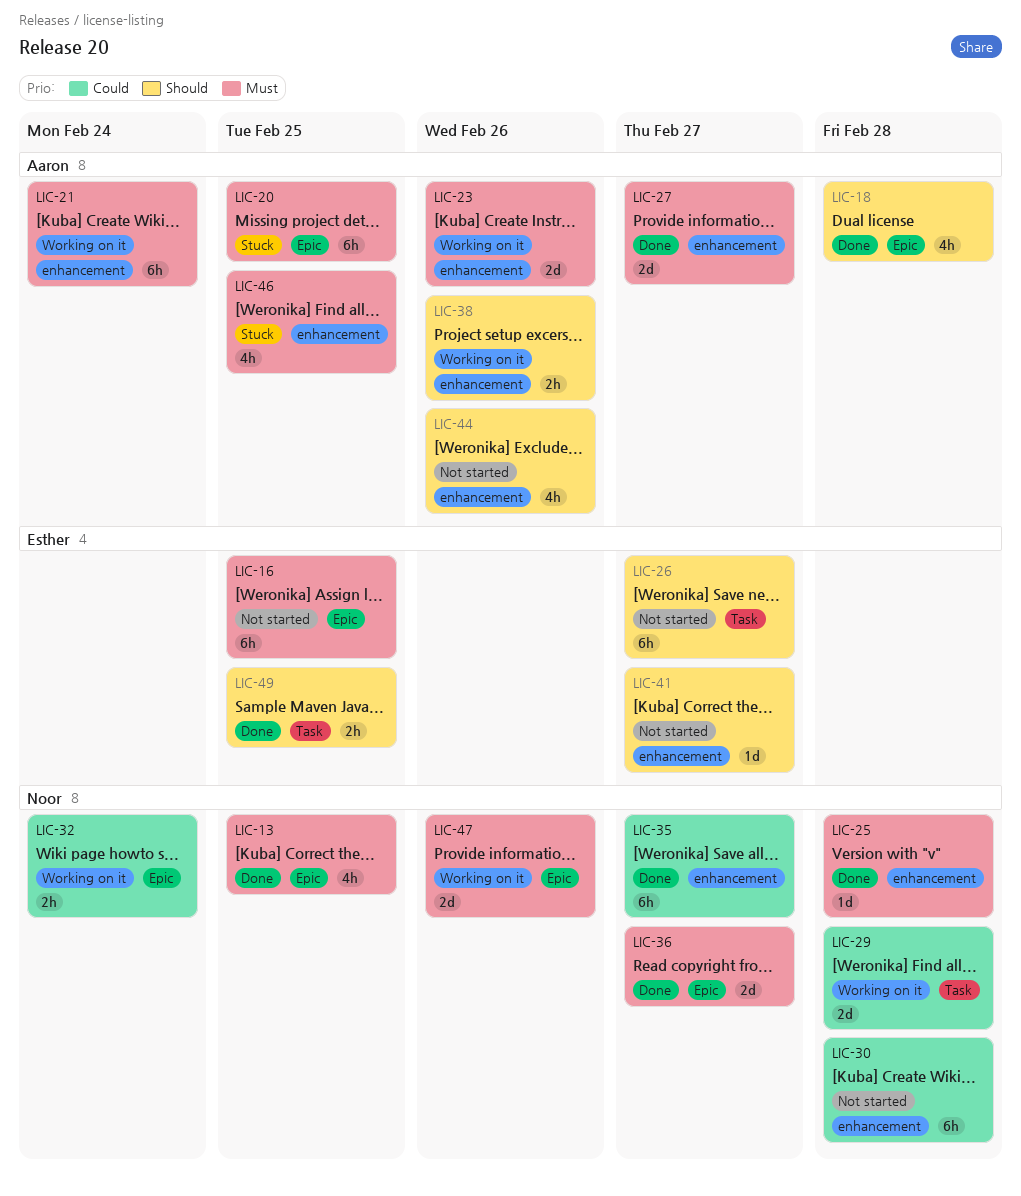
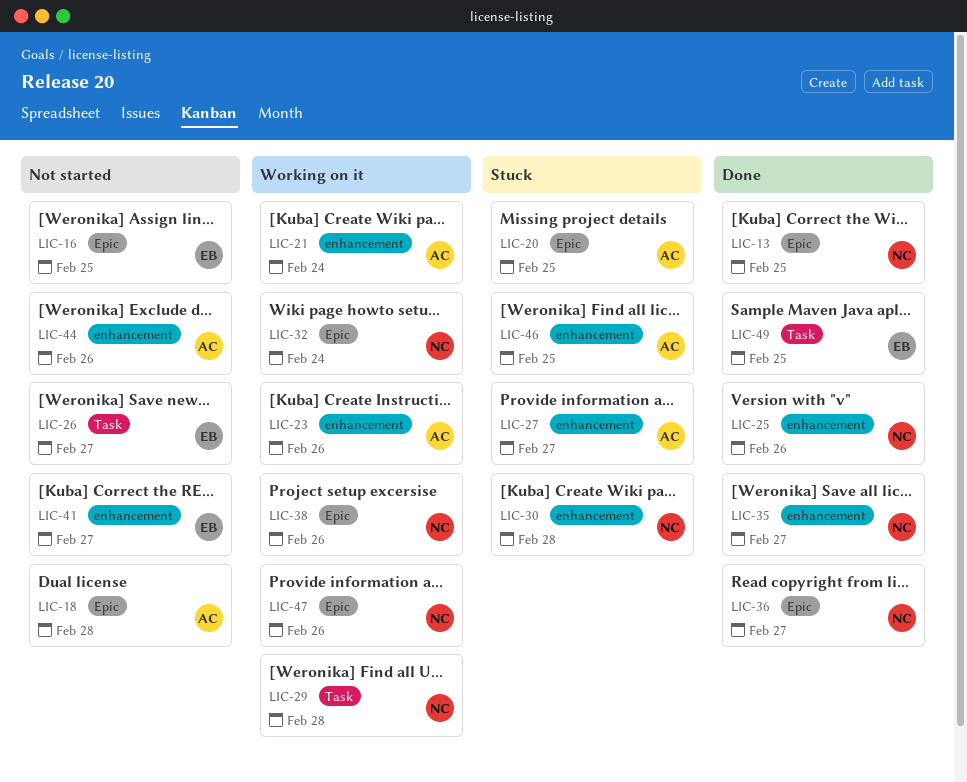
LIC-18, status: Done -> Not started
LIC-25, due: Feb 28 -> Feb 26
LIC-27, status: Done -> Stuck
LIC-30, status: Not started -> Stuck
LIC-38, owner: Aaron -> Noor
LIC-38, label: enhancement -> Epic

